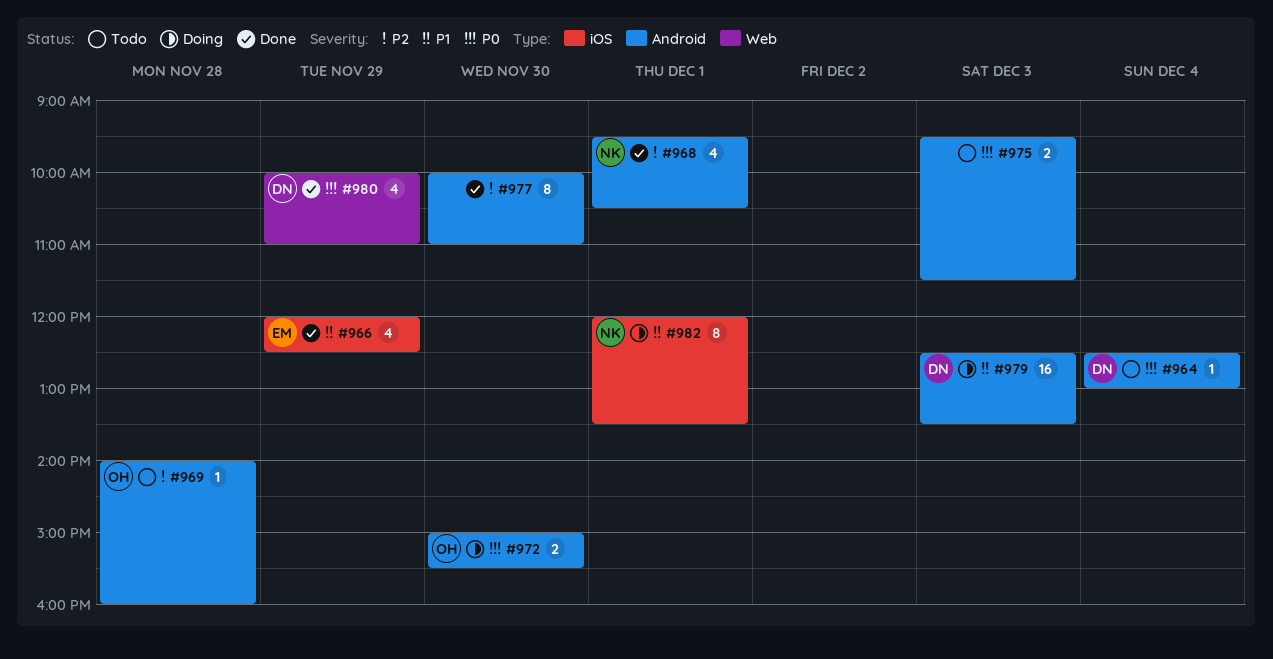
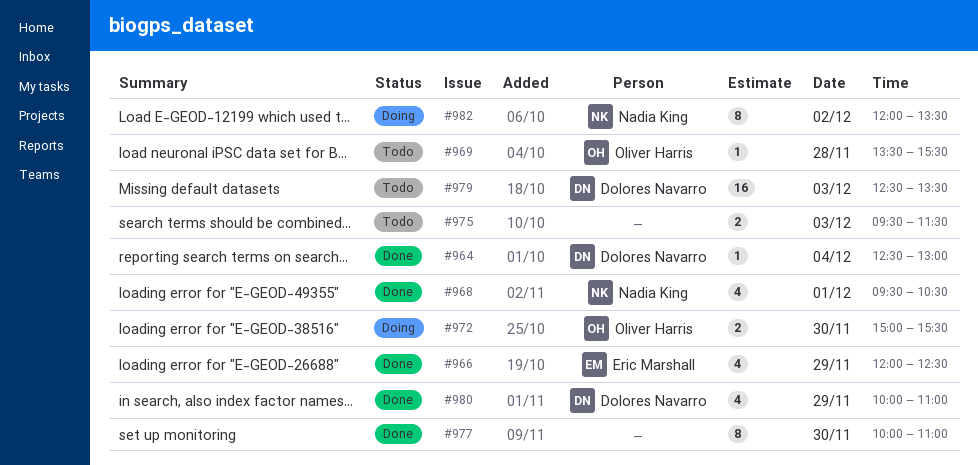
#964, status: Todo -> Done
#969, begins: 14:00 -> 13:30
#969, ends: 16:00 -> 15:30
#979, status: Doing -> Todo
#982, day: Dec 1 -> Dec 2

